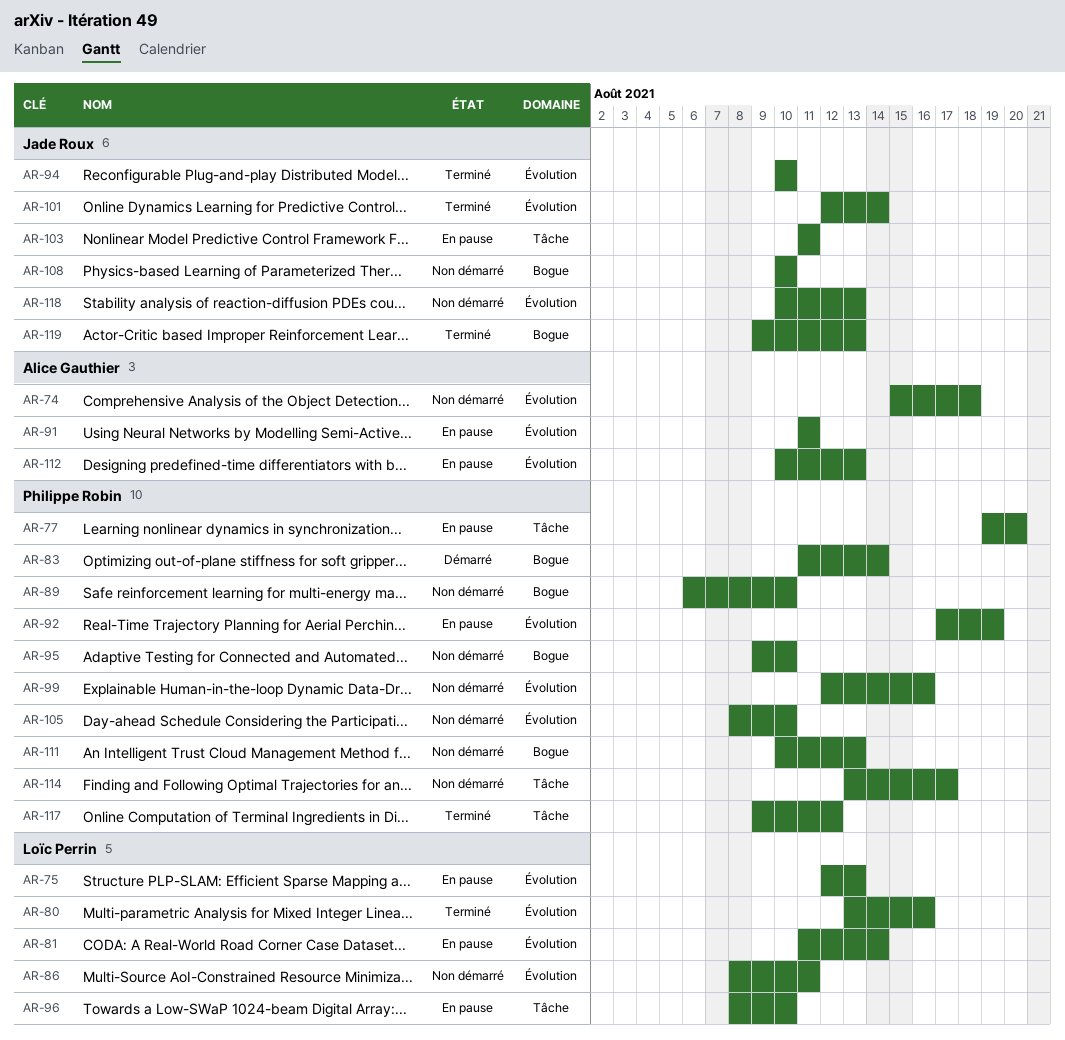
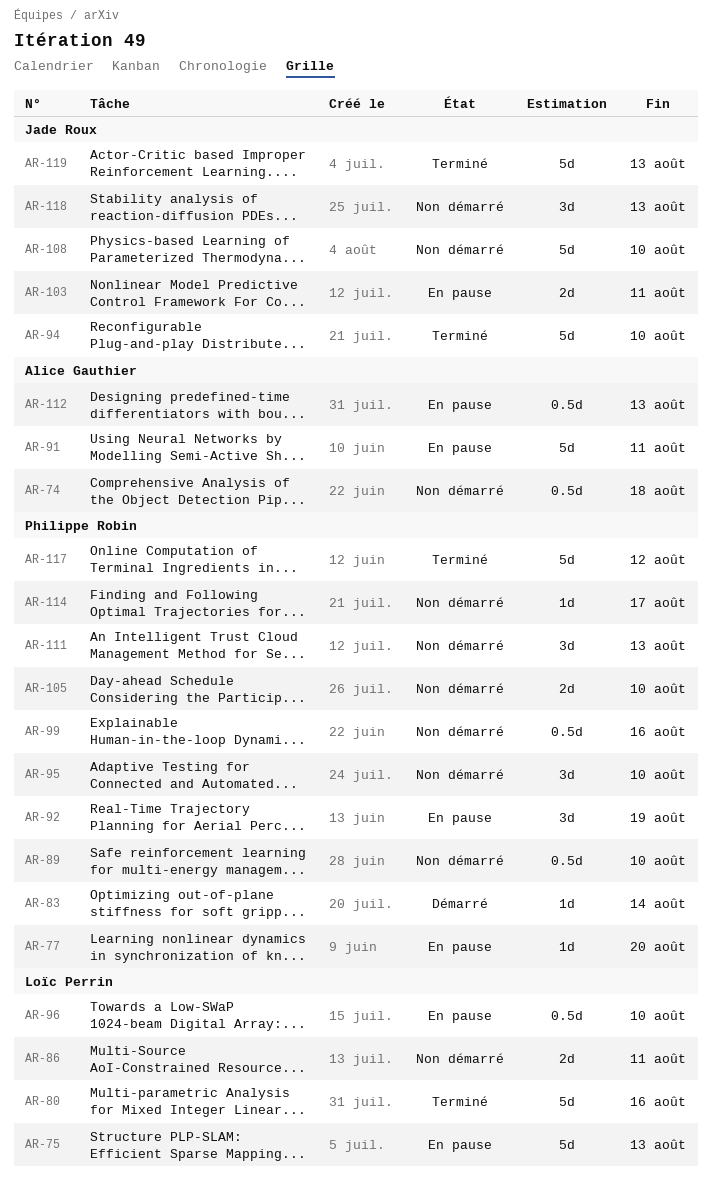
AR-81: present -> none
AR-101: present -> none

